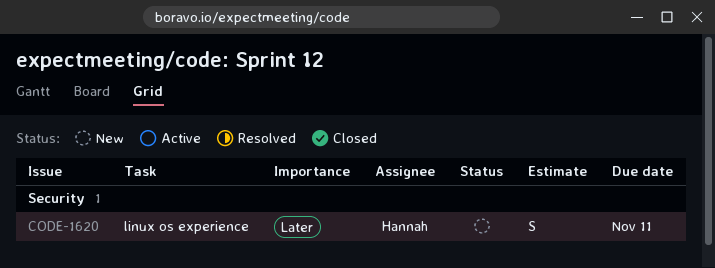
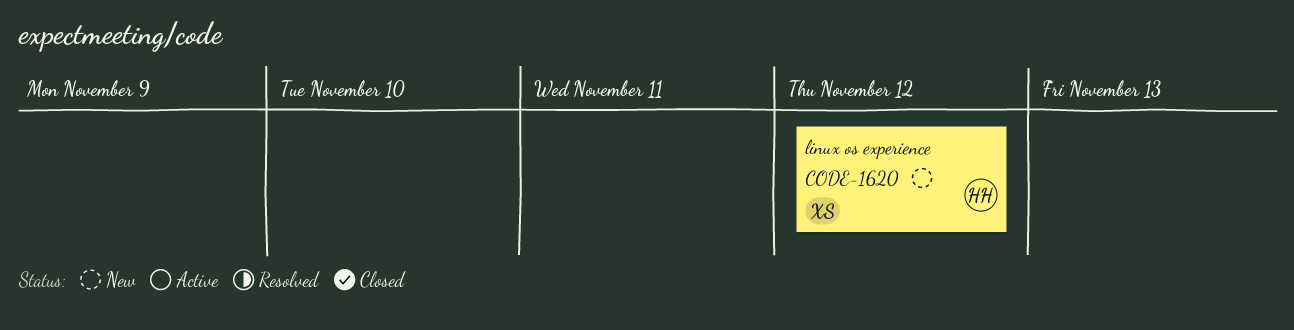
CODE-1620, estimate: S -> XS
CODE-1620, due: Nov 11 -> Nov 12

